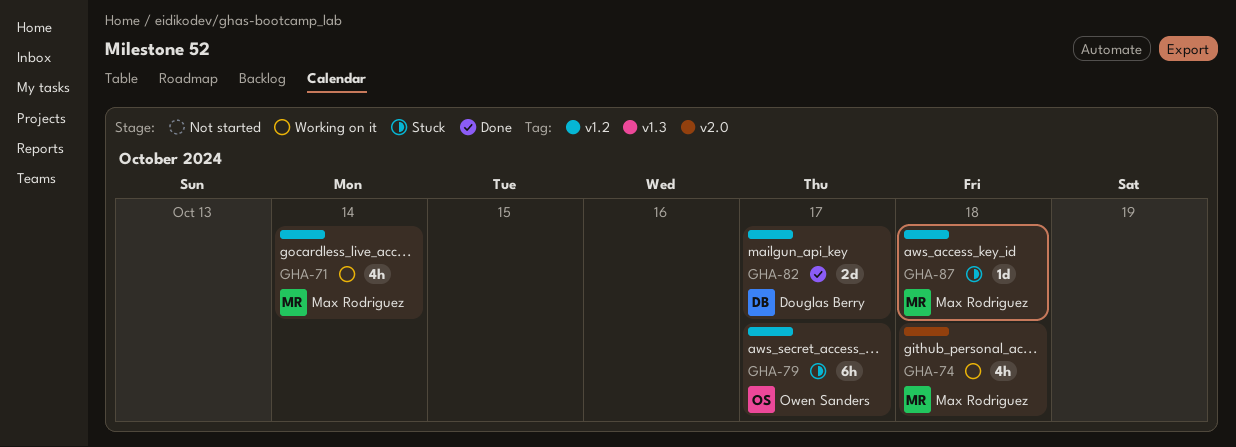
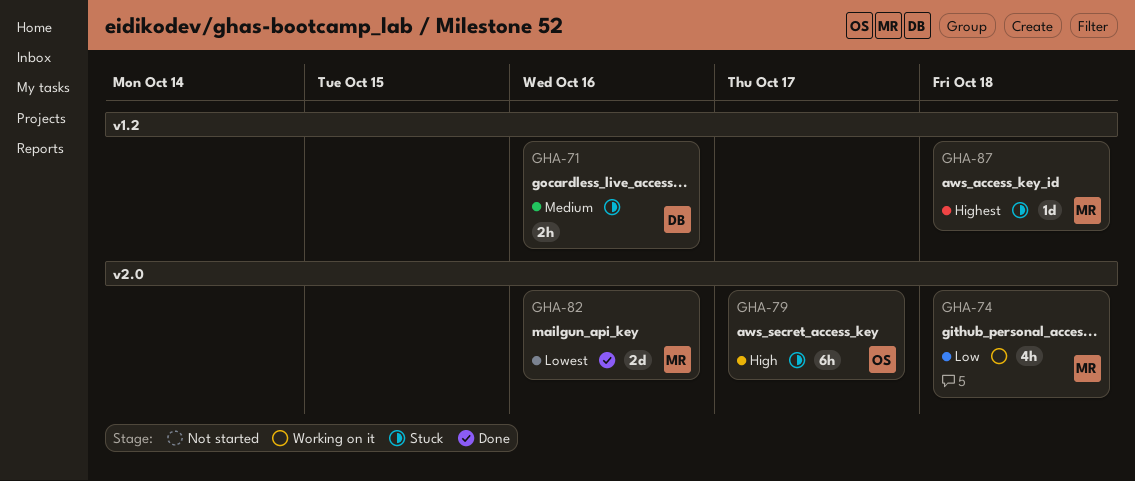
GHA-71, status: Working on it -> Stuck
GHA-71, owner: Max Rodriguez -> Douglas Berry
GHA-71, estimate: 4h -> 2h
GHA-71, due: Oct 14 -> Oct 16
GHA-79, label: v1.2 -> v2.0
GHA-82, owner: Douglas Berry -> Max Rodriguez
GHA-82, label: v1.2 -> v2.0
GHA-82, due: Oct 17 -> Oct 16

